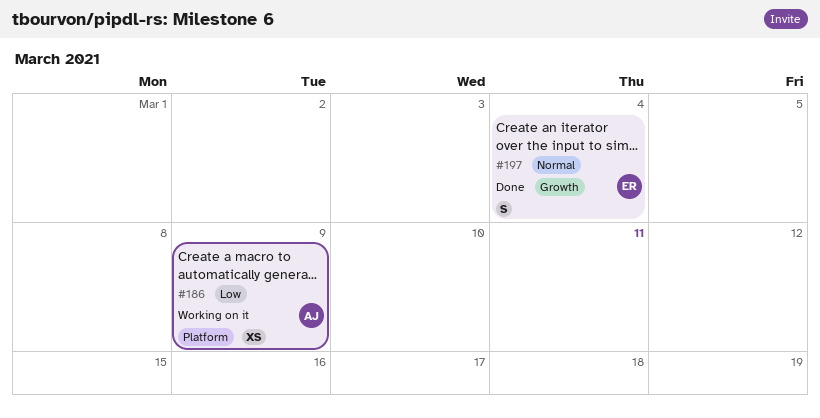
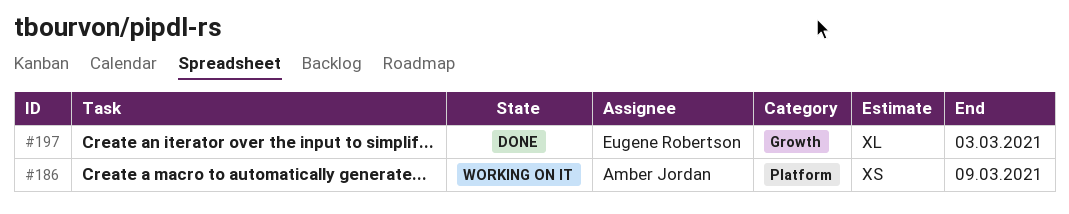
#197, estimate: S -> XL
#197, due: Mar 4 -> Mar 3

